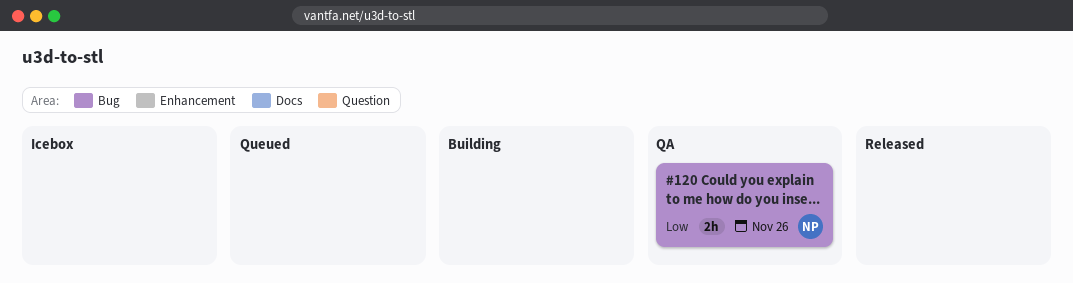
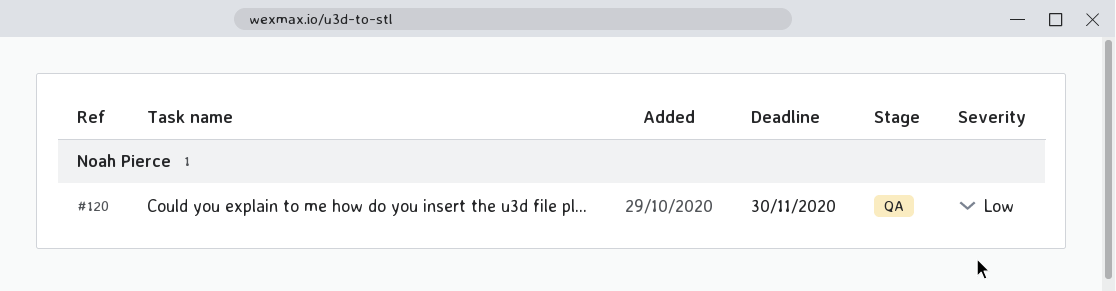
#120, due: Nov 26 -> Nov 30

